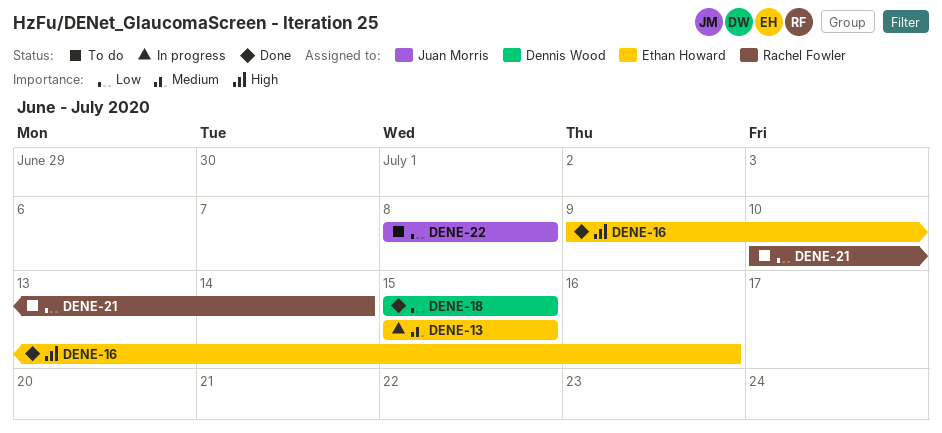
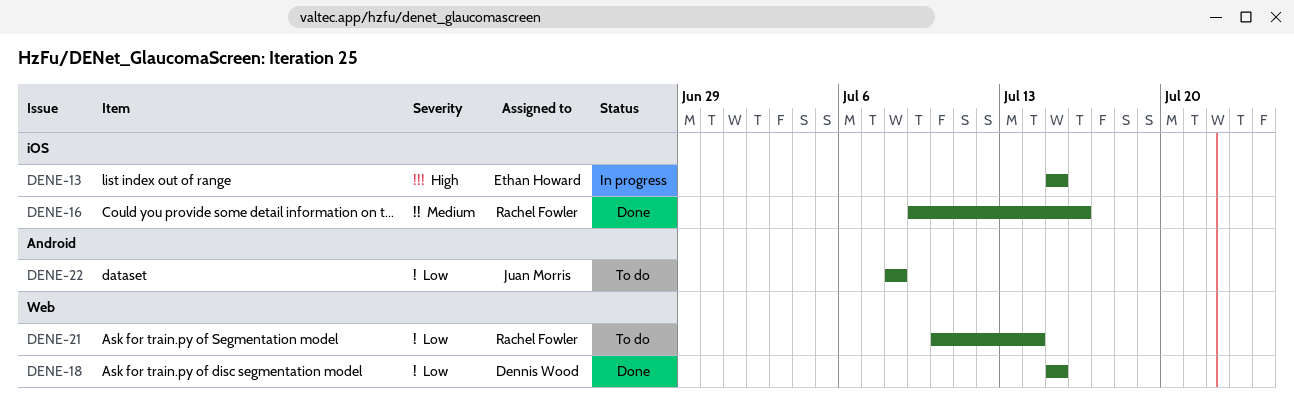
DENE-13, priority: Medium -> High
DENE-16, owner: Ethan Howard -> Rachel Fowler
DENE-16, priority: High -> Medium

